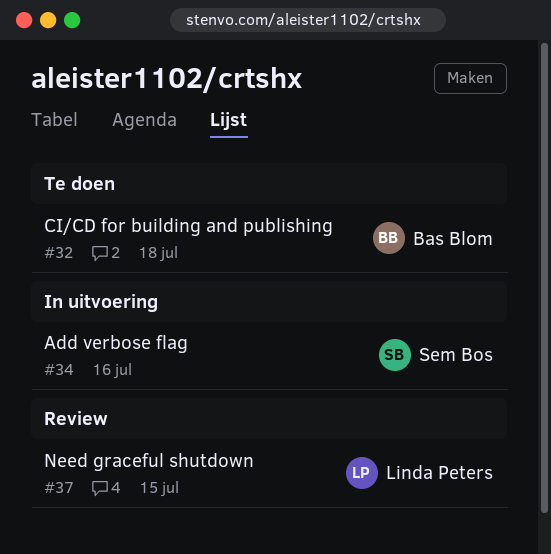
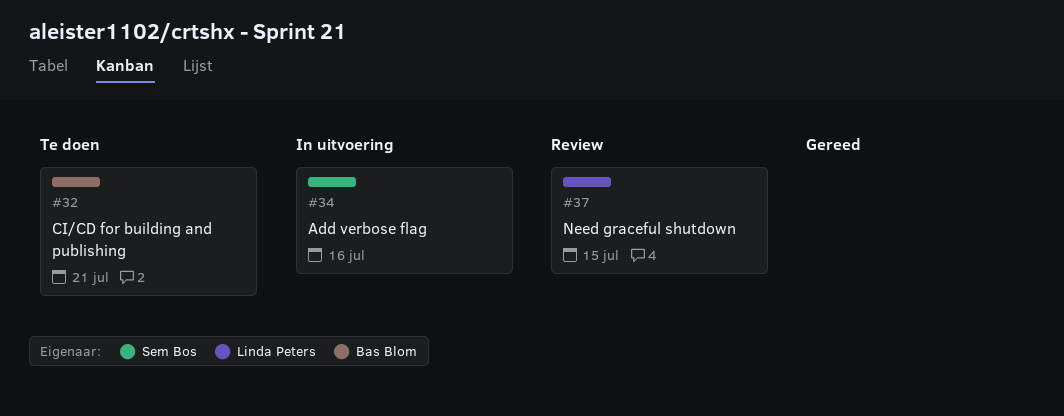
#32, due: Jul 18 -> Jul 21

